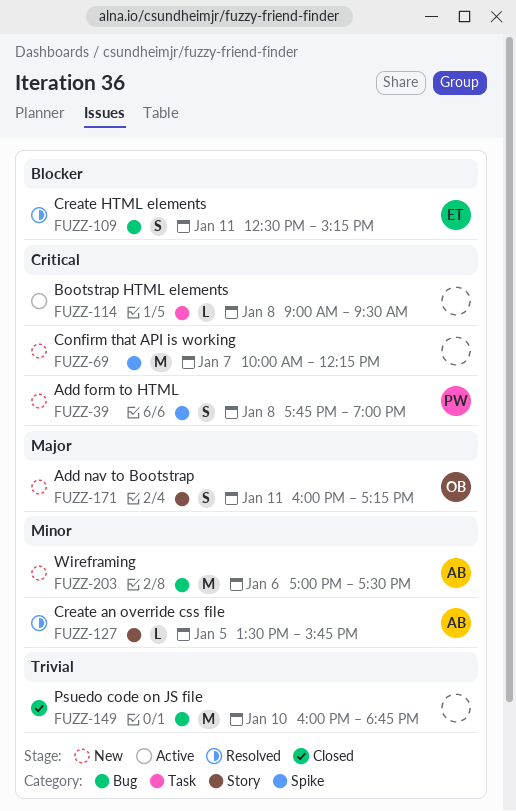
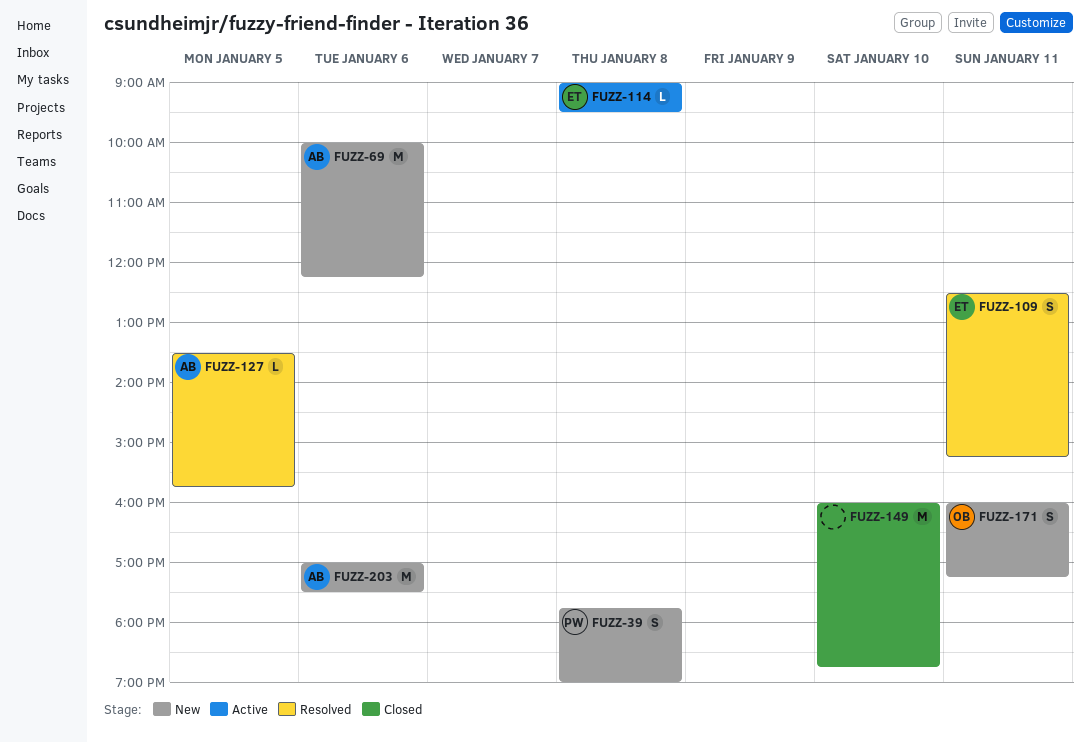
FUZZ-69, owner: none -> AB
FUZZ-69, day: Jan 7 -> Jan 6
FUZZ-114, owner: none -> ET

